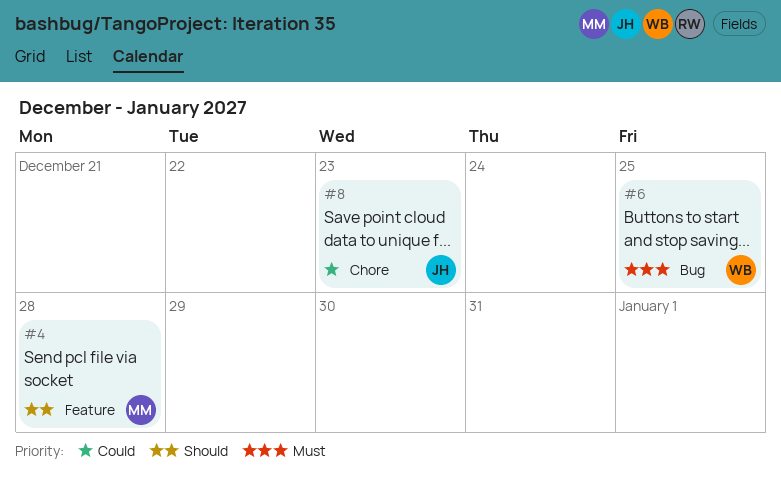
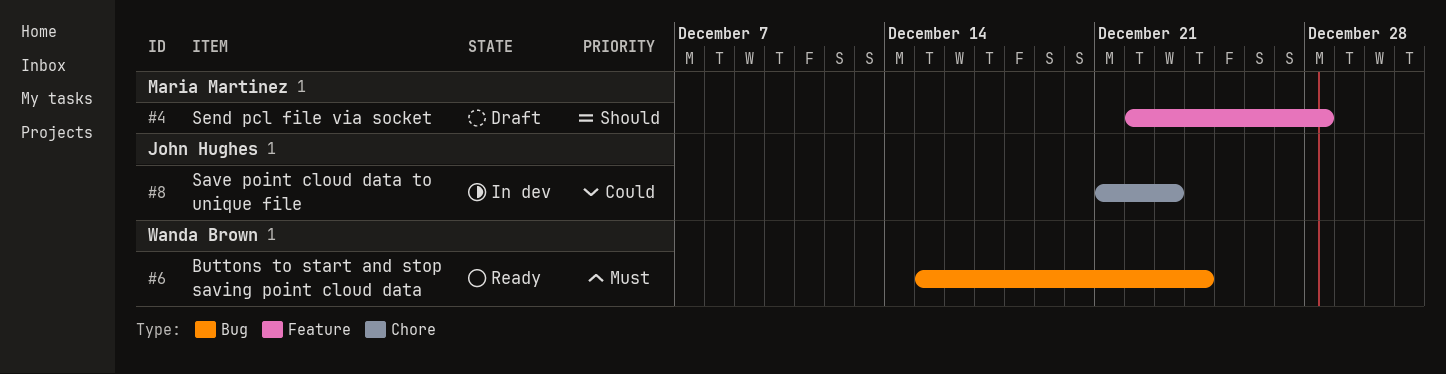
#6, due: Dec 25 -> Dec 24

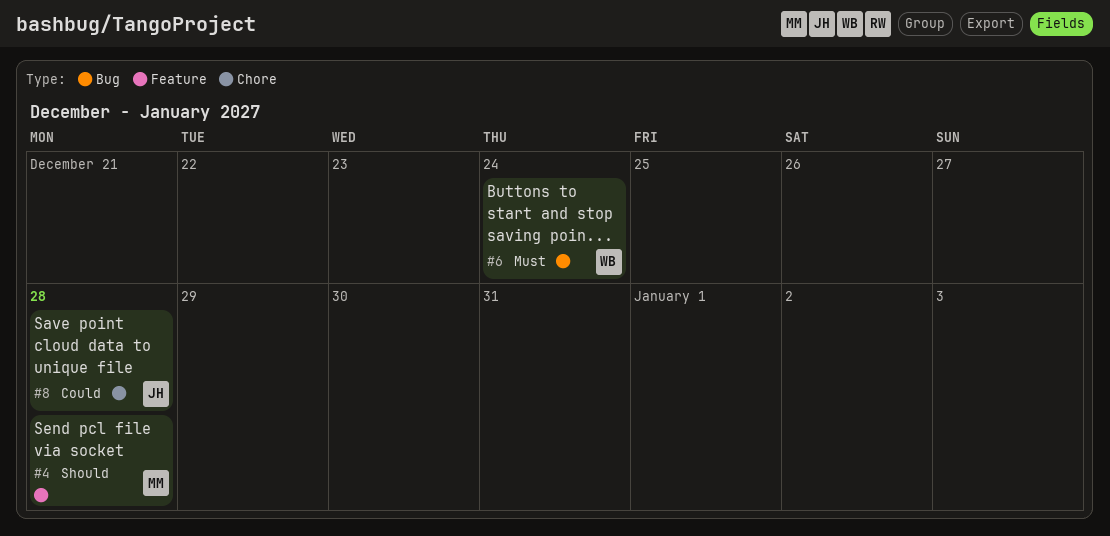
#8, due: Dec 23 -> Dec 28

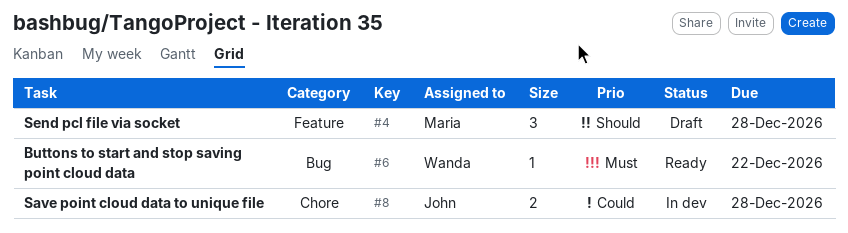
#6, due: Dec 24 -> Dec 22

